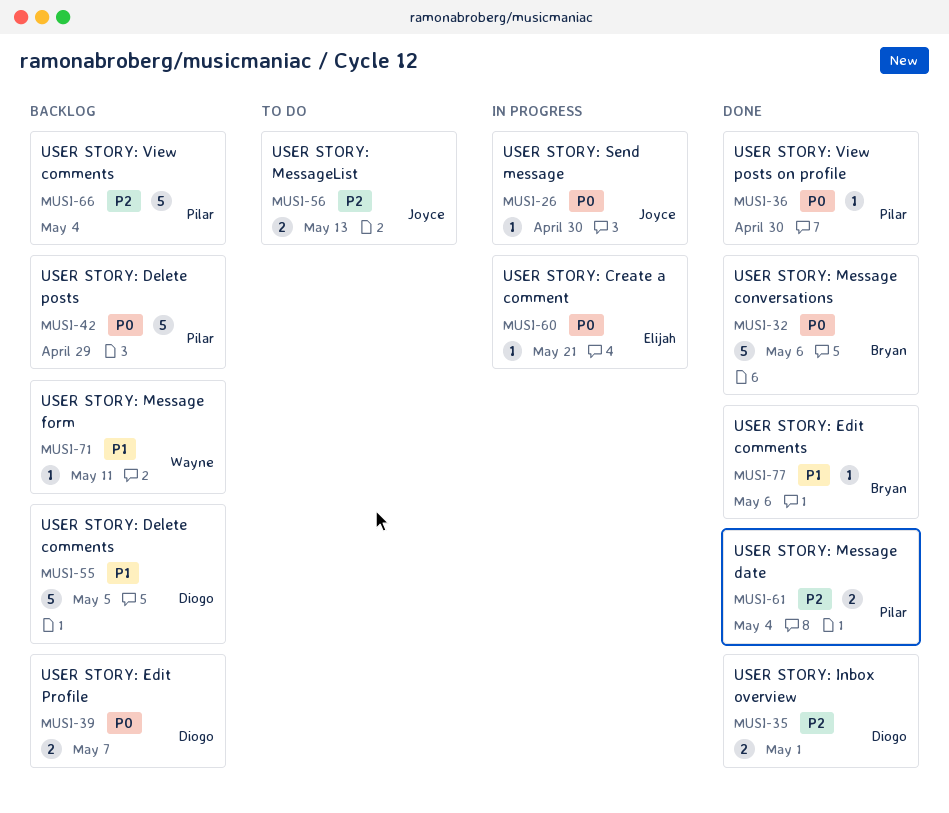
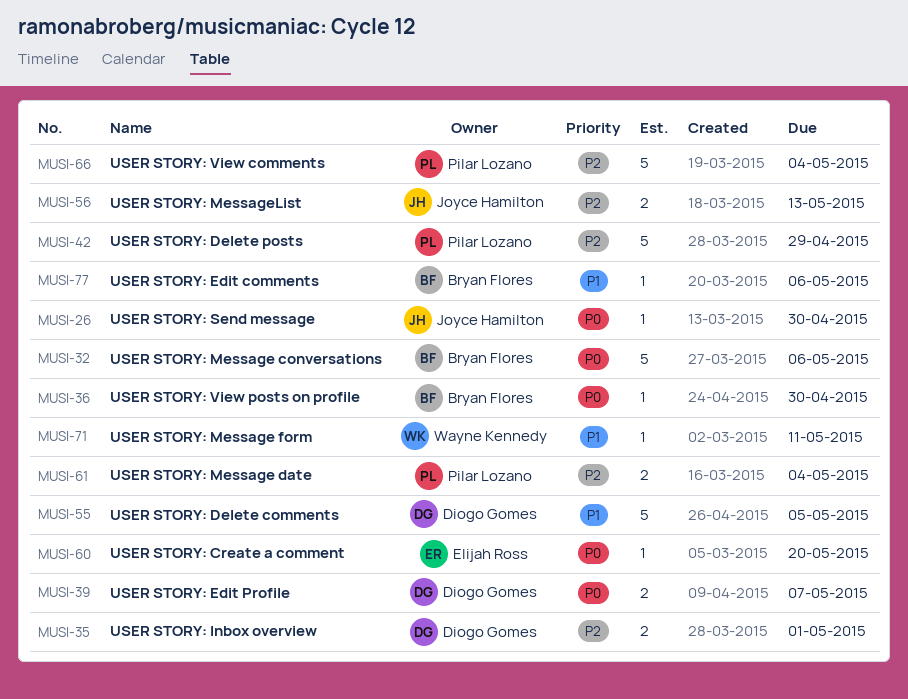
MUSI-36, owner: Pilar Lozano -> Bryan Flores
MUSI-42, priority: P0 -> P2
MUSI-60, due: May 21 -> May 20

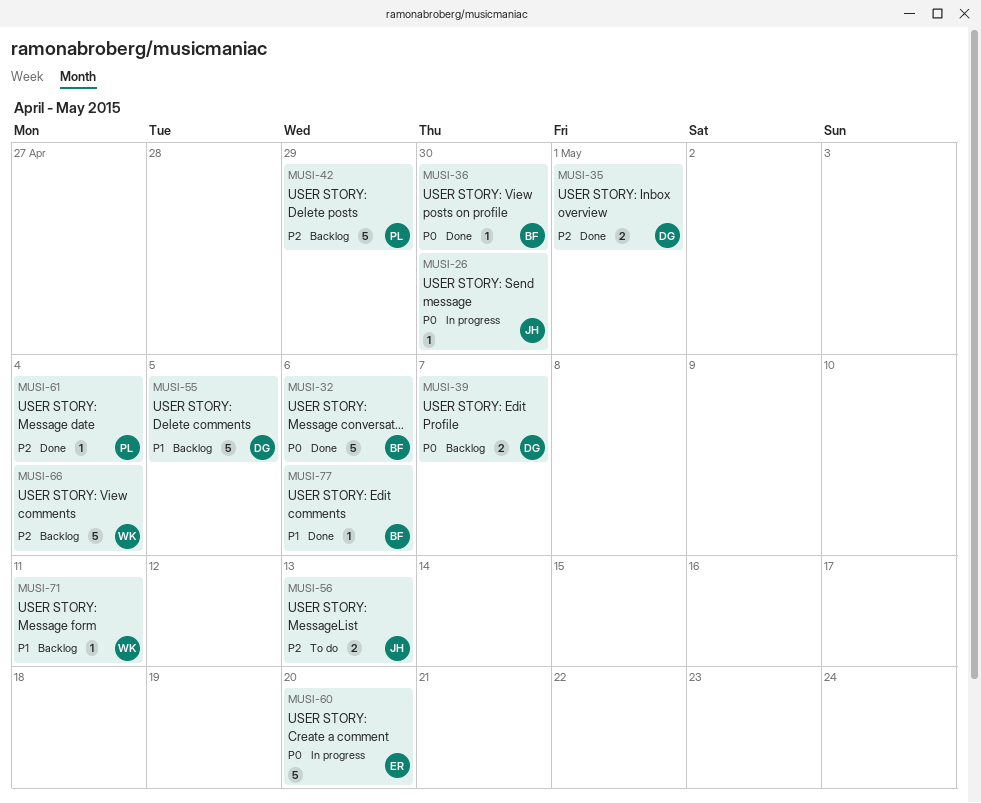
MUSI-60, estimate: 1 -> 5
MUSI-61, estimate: 2 -> 1
MUSI-66, owner: Pilar Lozano -> Wayne Kennedy

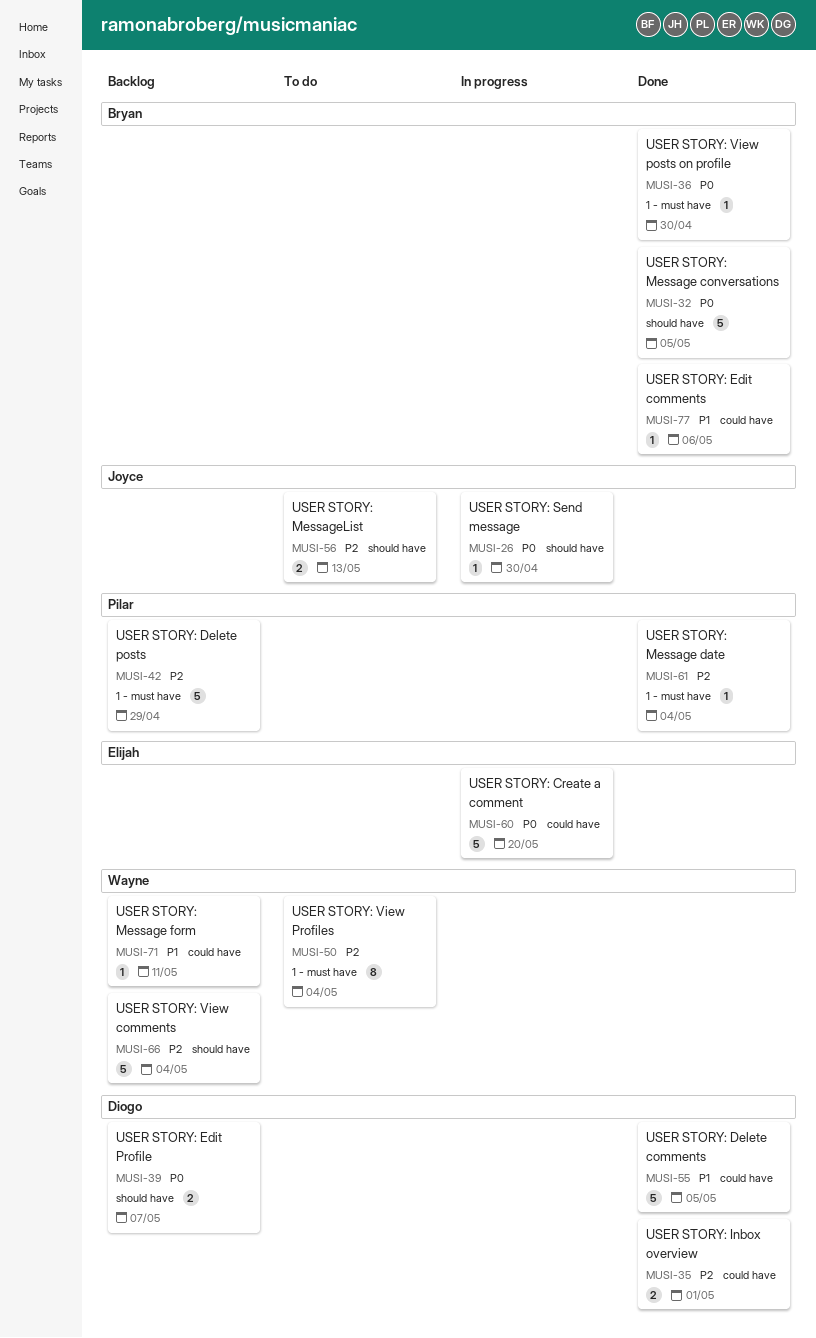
MUSI-32, due: May 6 -> May 5
MUSI-50: none -> present
MUSI-55, status: Backlog -> Done

